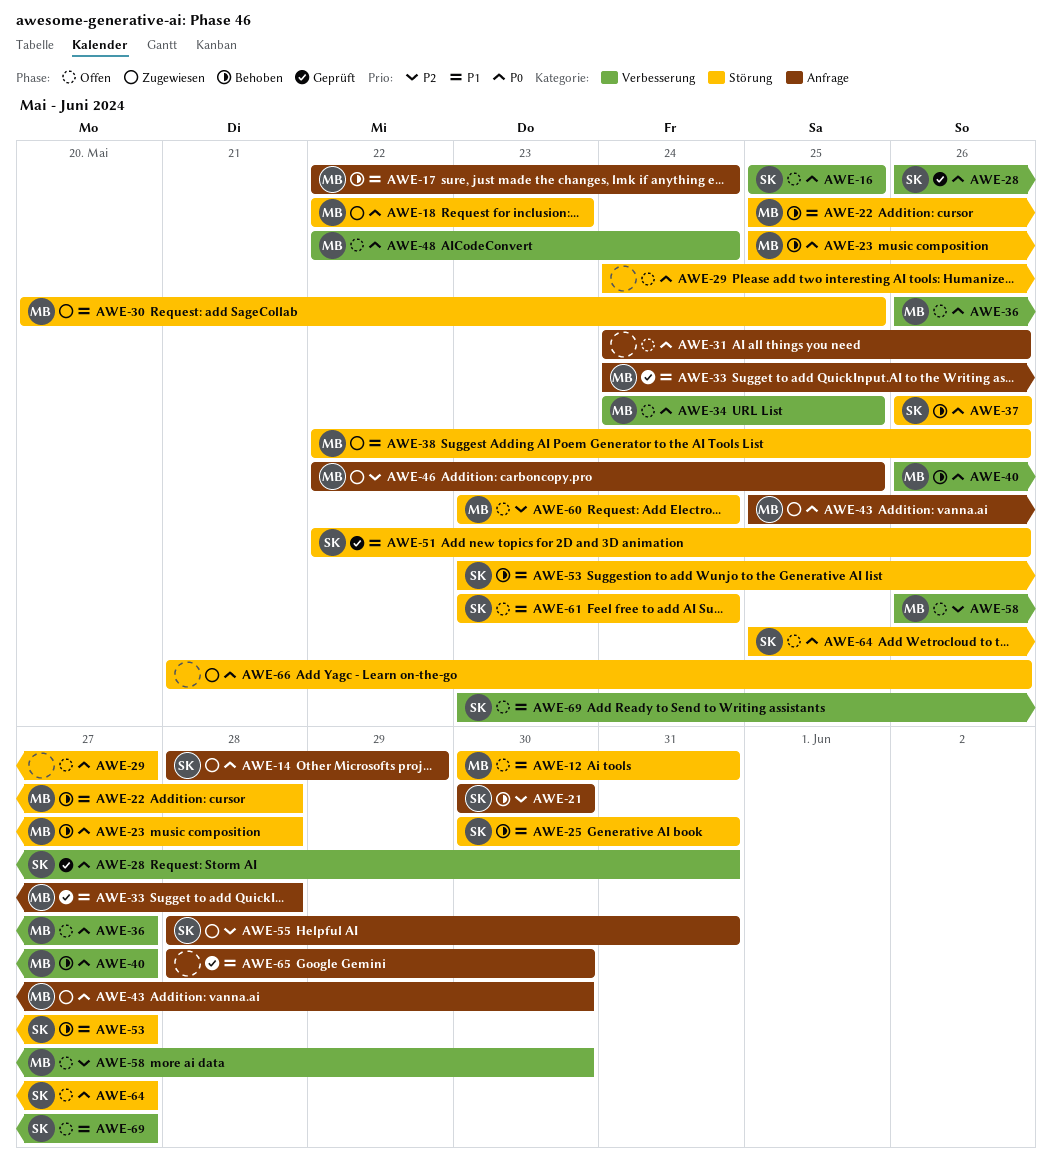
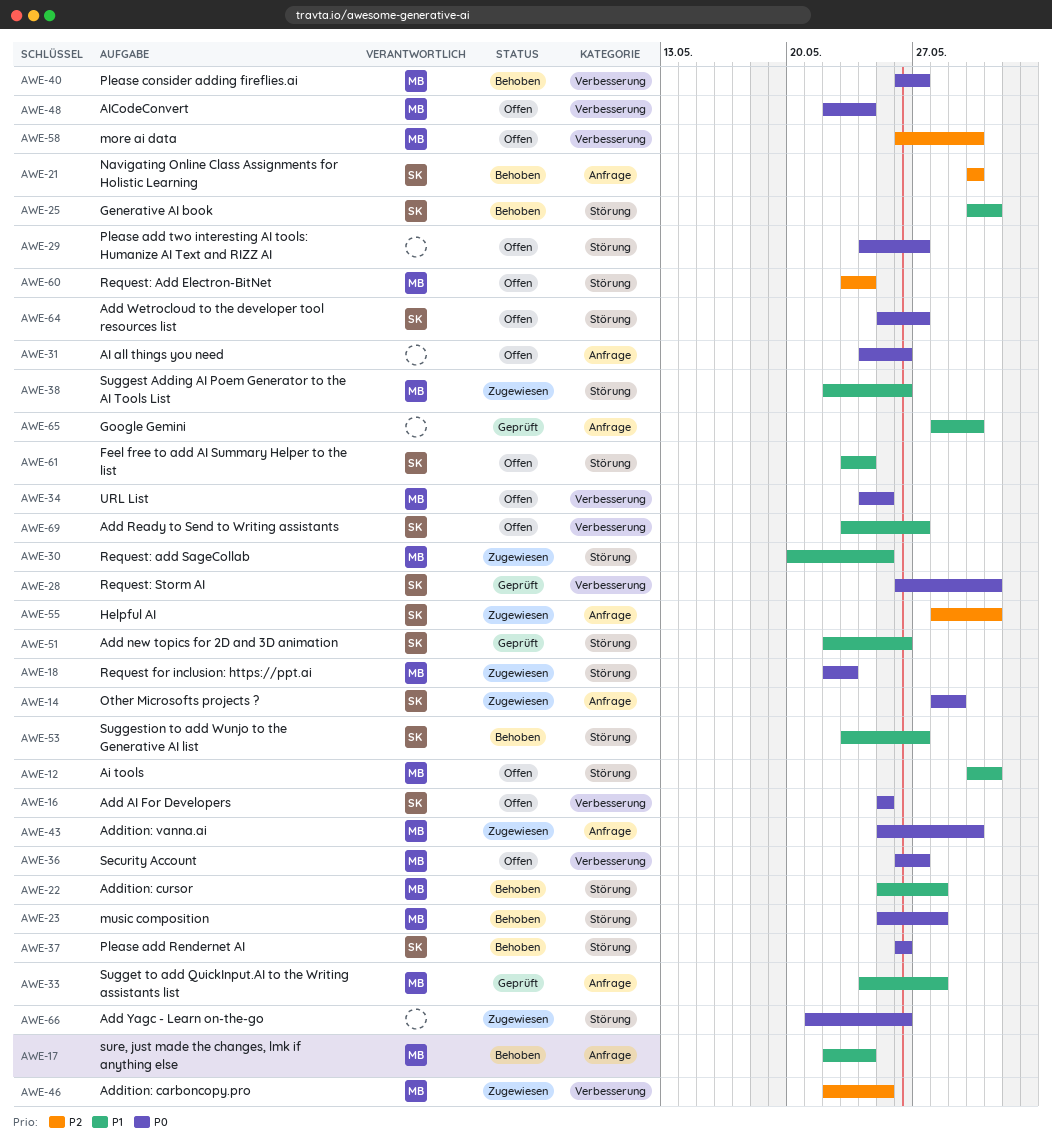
AWE-46, label: Anfrage -> Verbesserung

